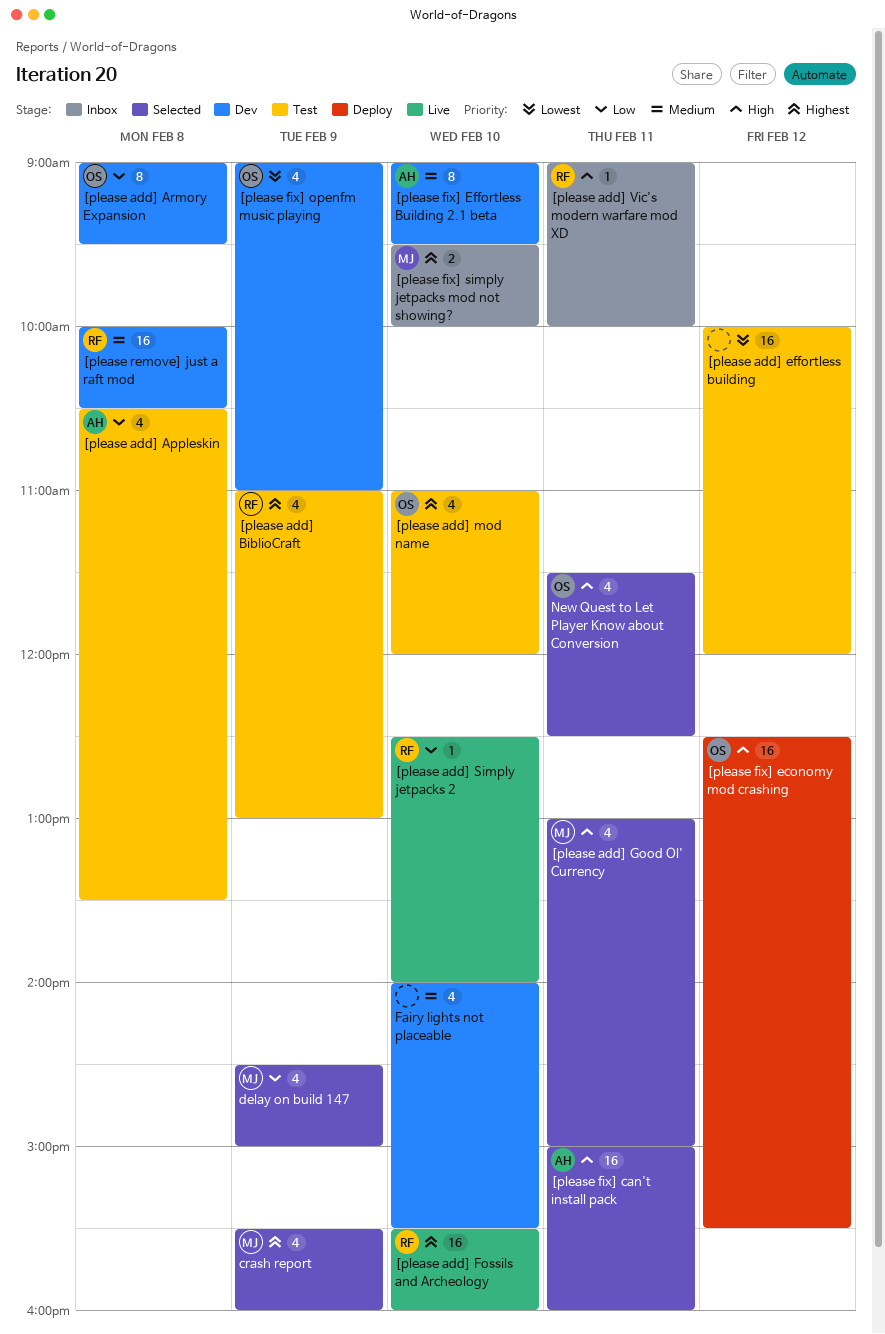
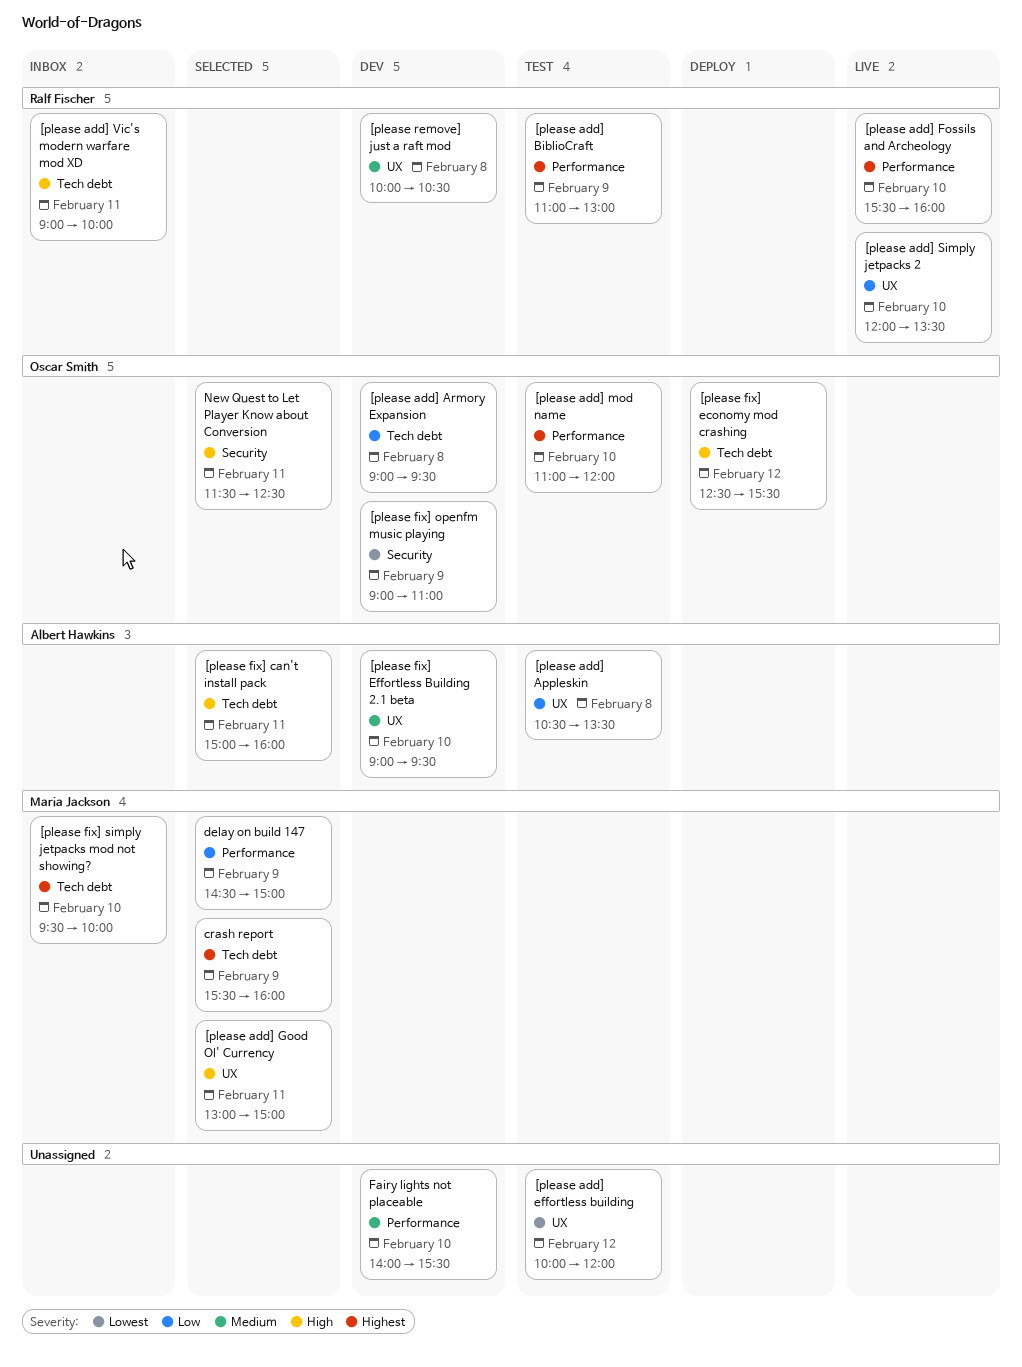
[please add] Simply jetpacks 2, begins: 12:30 -> 12:00
[please add] Simply jetpacks 2, ends: 14:00 -> 13:30

